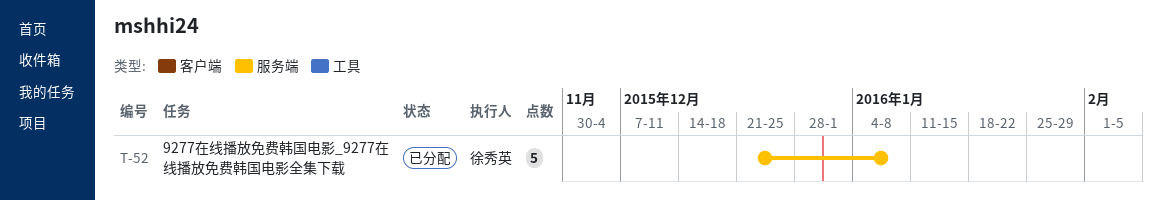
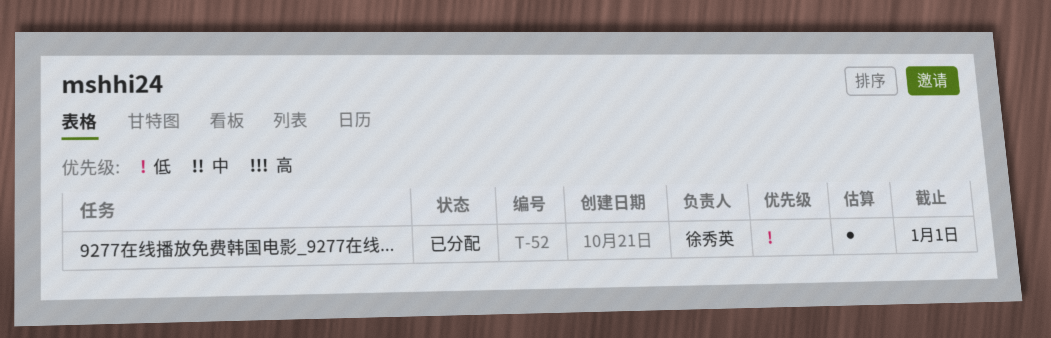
T-52, estimate: 5 -> 1
T-52, due: Jan 8 -> Jan 1

